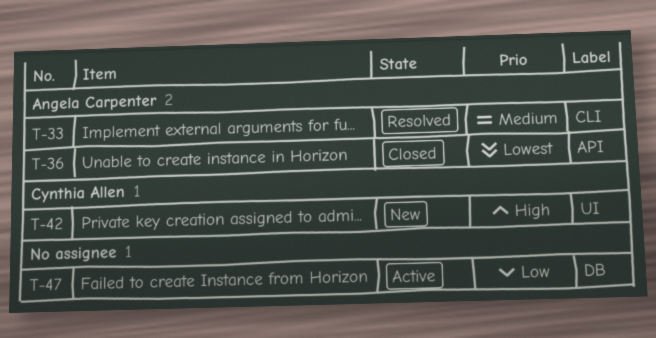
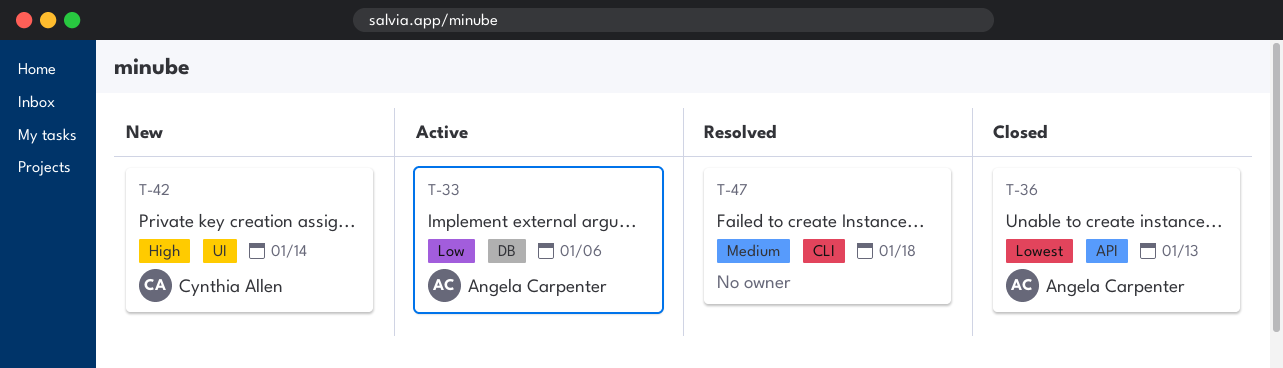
T-33, status: Resolved -> Active
T-33, priority: Medium -> Low
T-33, label: CLI -> DB
T-47, status: Active -> Resolved
T-47, priority: Low -> Medium
T-47, label: DB -> CLI

